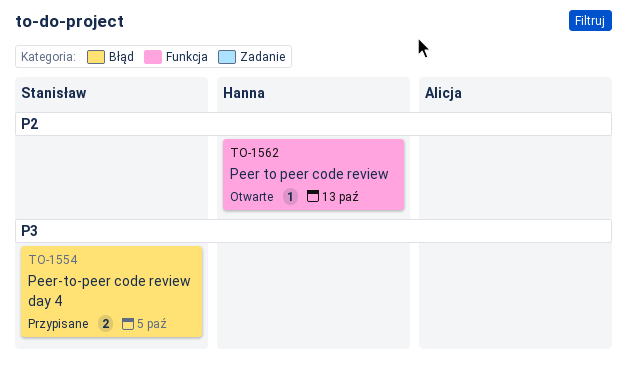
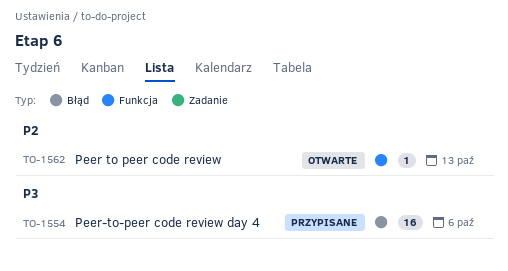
TO-1554, estimate: 2 -> 16
TO-1554, due: Oct 5 -> Oct 6

